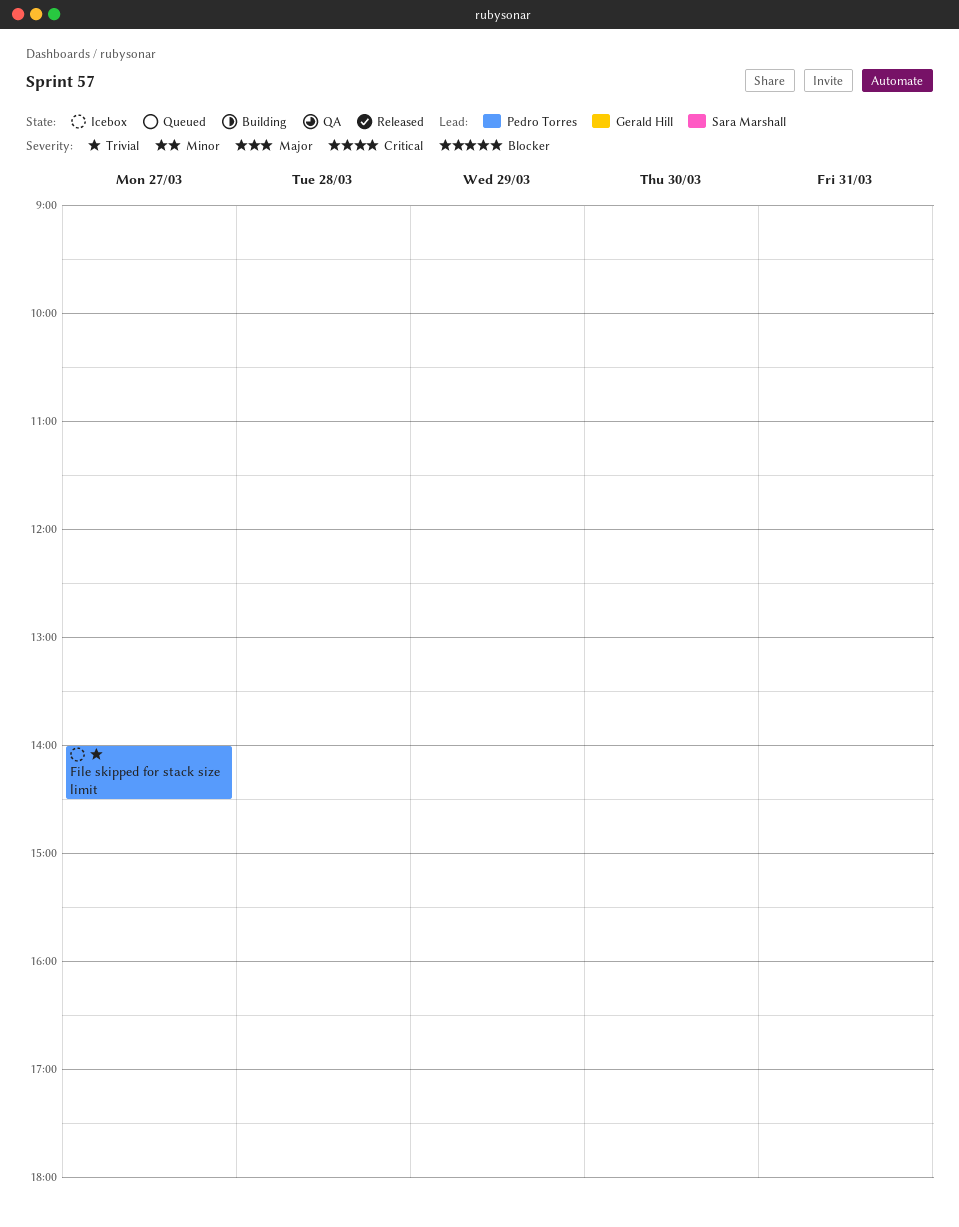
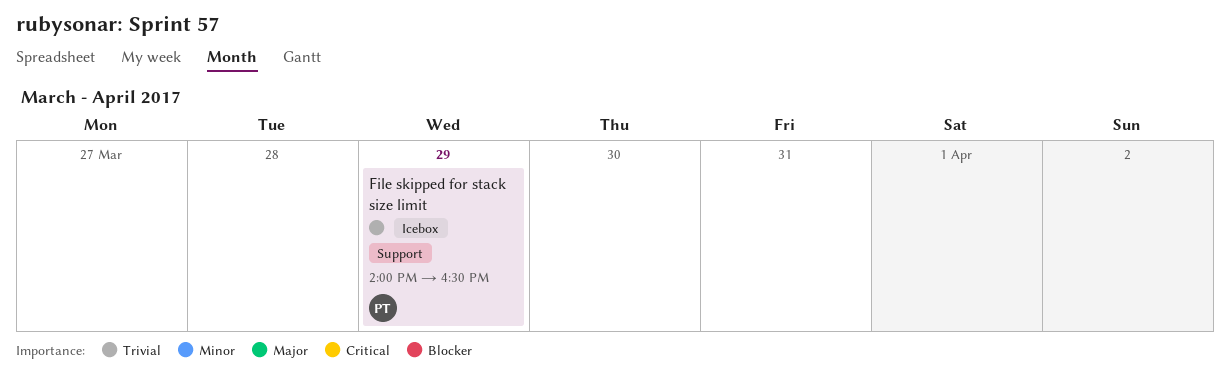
File skipped for stack size limit, day: Mar 27 -> Mar 29
File skipped for stack size limit, ends: 14:30 -> 16:30

